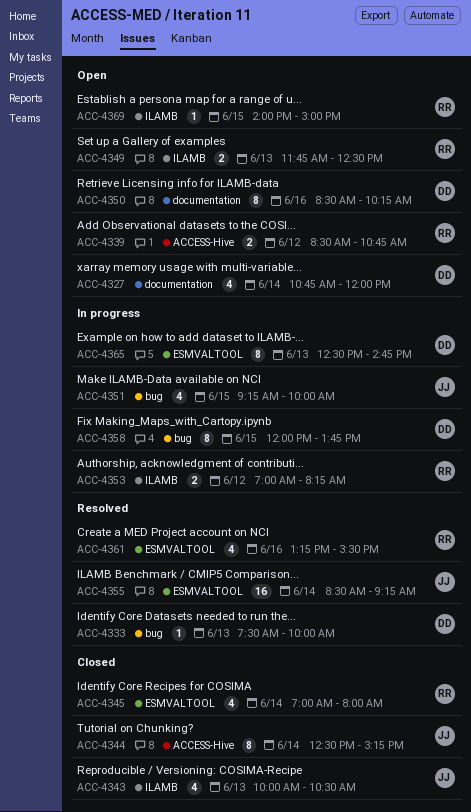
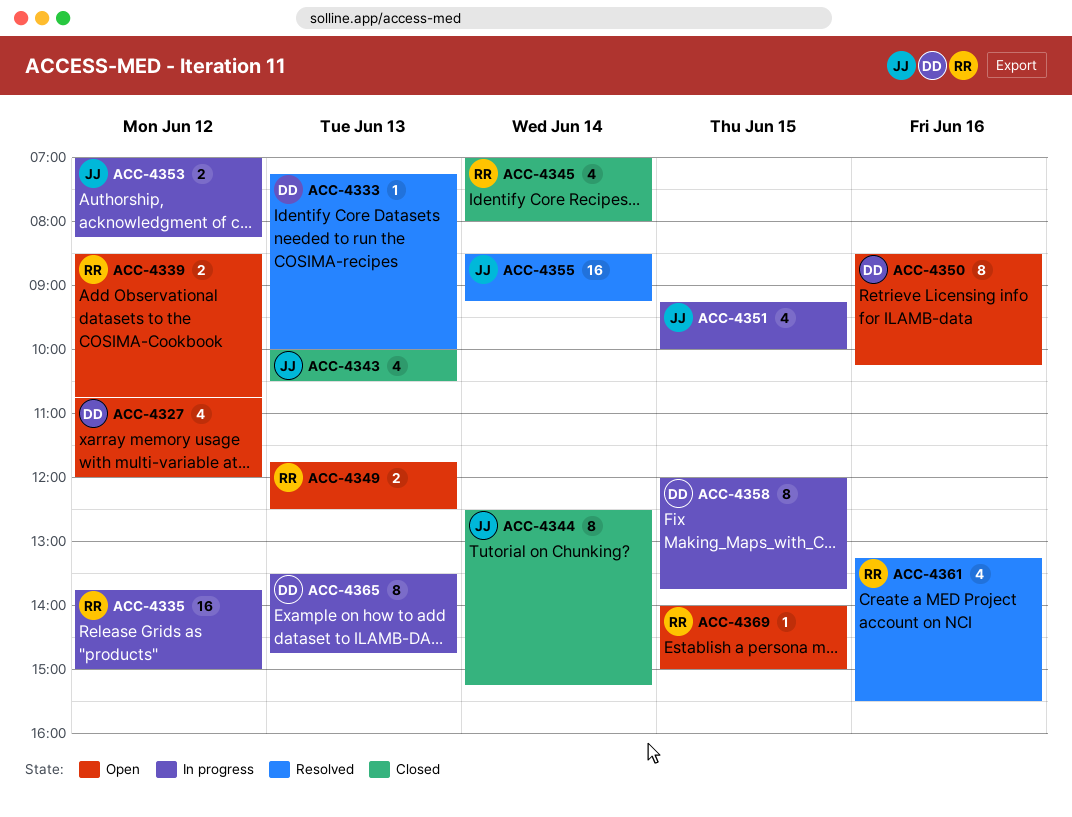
ACC-4327, day: Jun 14 -> Jun 12
ACC-4333, begins: 07:30 -> 07:15
ACC-4335: none -> present
ACC-4353, owner: RR -> JJ
ACC-4365, begins: 12:30 -> 13:30

